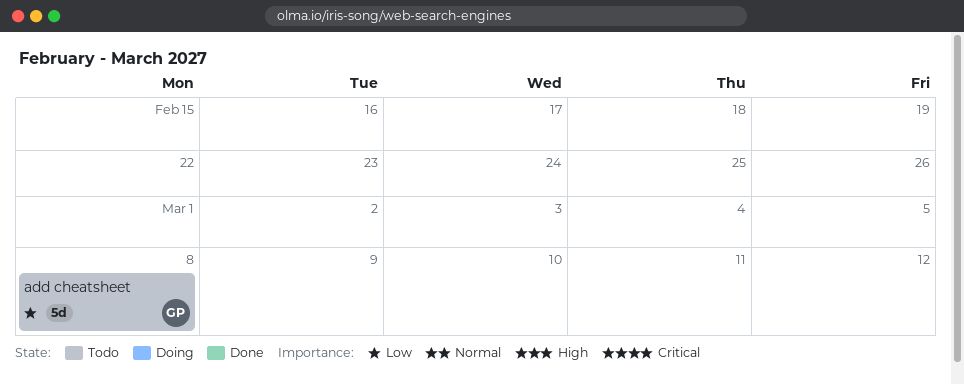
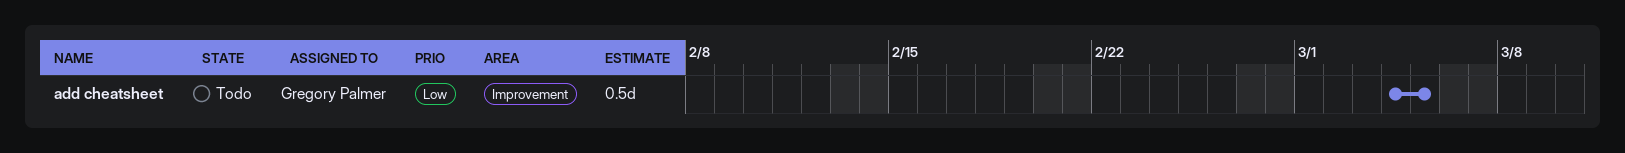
add cheatsheet, estimate: 5d -> 0.5d
add cheatsheet, due: Mar 8 -> Mar 5

